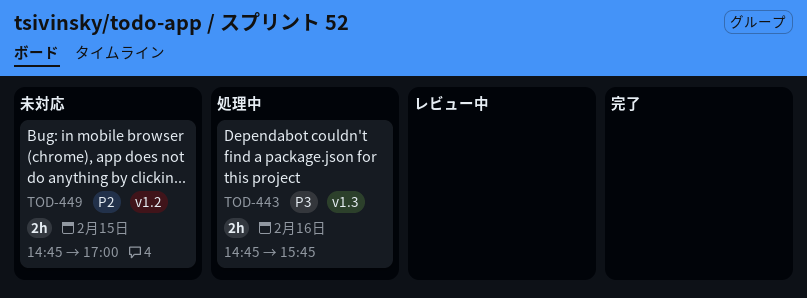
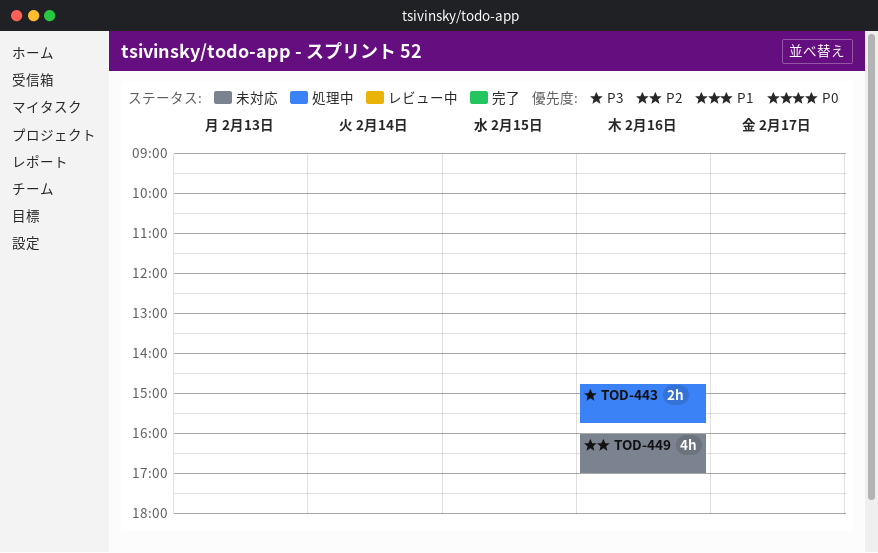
TOD-449, estimate: 2h -> 4h
TOD-449, day: Feb 15 -> Feb 16
TOD-449, begins: 14:45 -> 16:00

